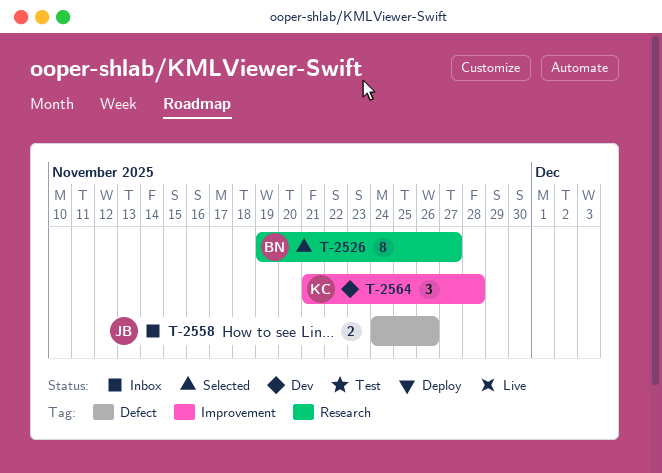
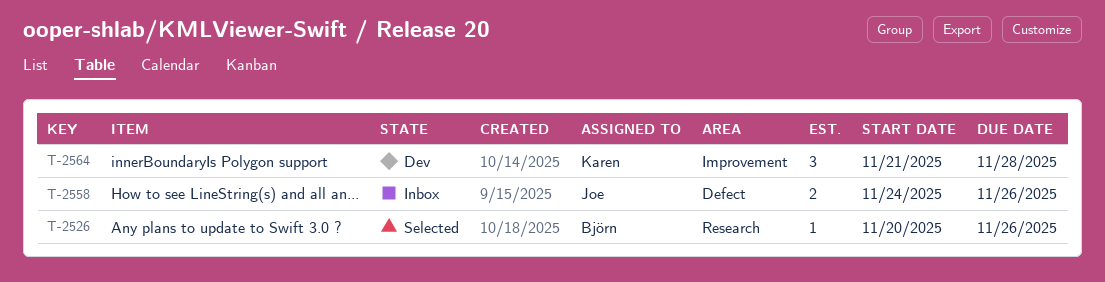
T-2526, estimate: 8 -> 1
T-2526, start: Nov 19 -> Nov 20
T-2526, due: Nov 27 -> Nov 26

